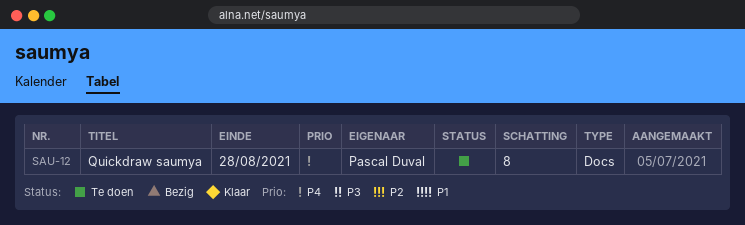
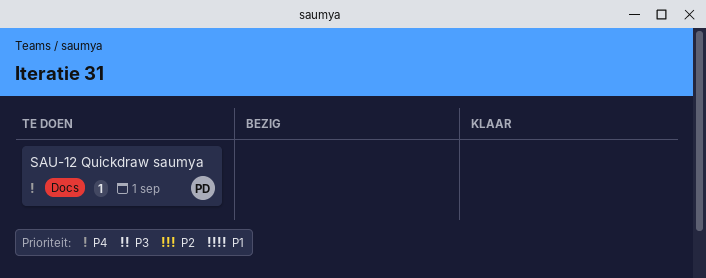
SAU-12, estimate: 8 -> 1
SAU-12, due: Aug 28 -> Sep 1

